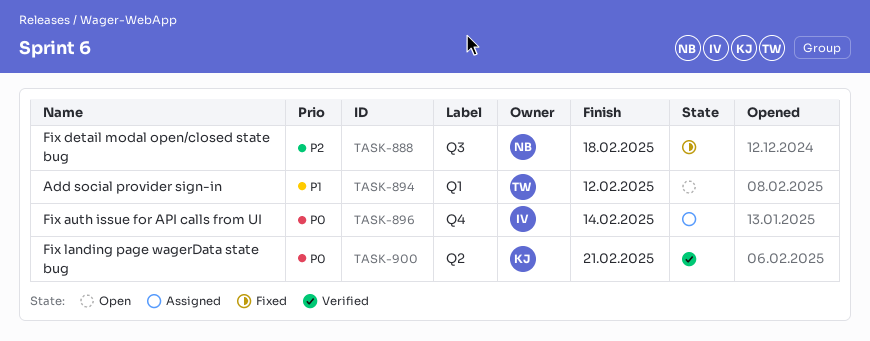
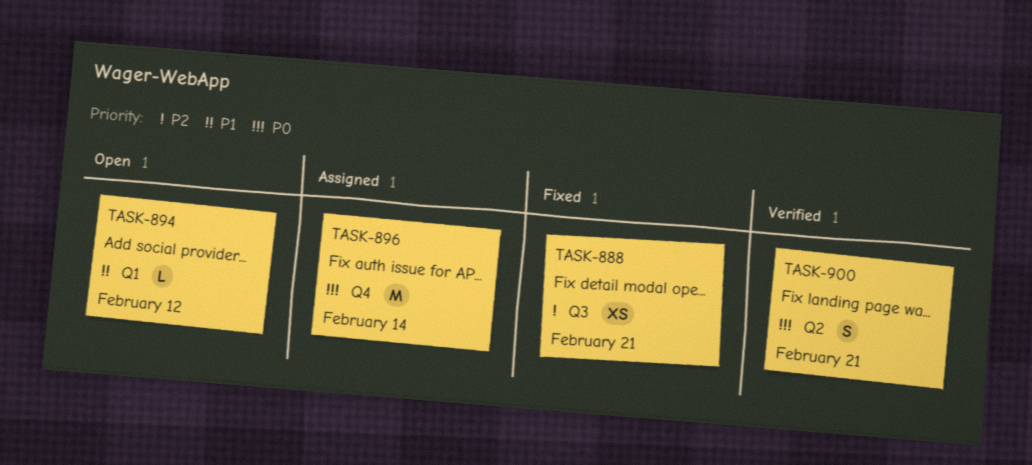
TASK-888, due: Feb 18 -> Feb 21

